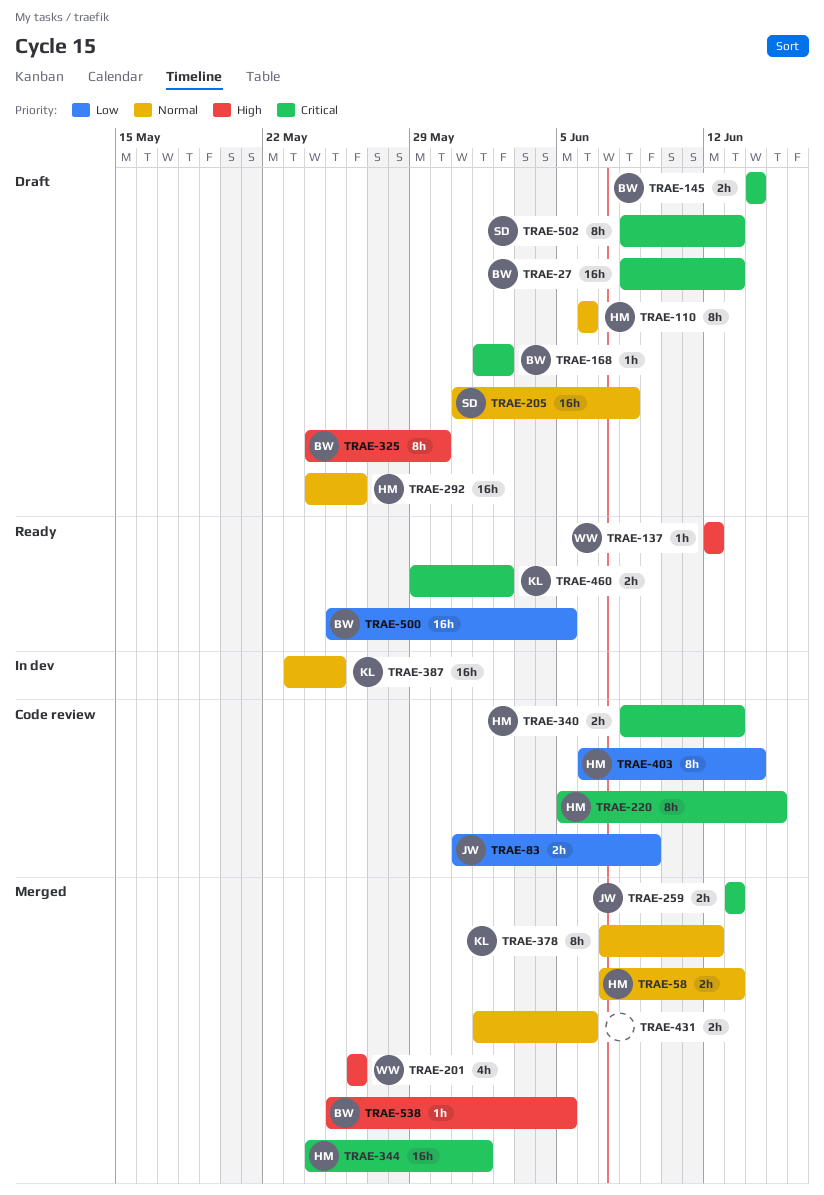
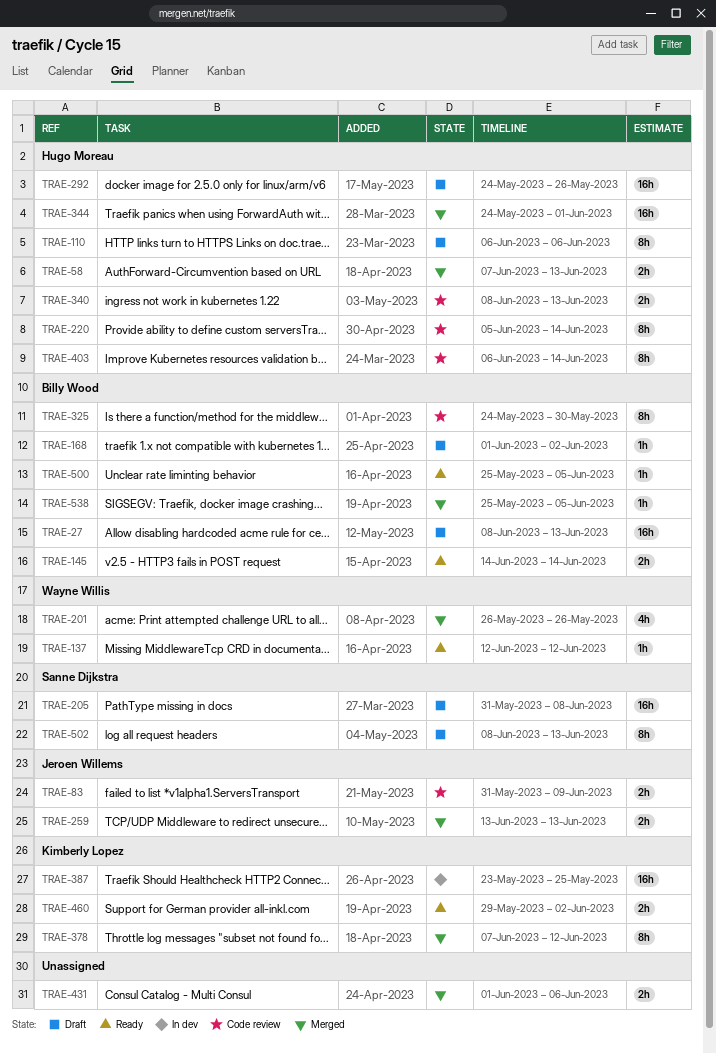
TRAE-145, status: Draft -> Ready
TRAE-220, due: Jun 15 -> Jun 14
TRAE-325, status: Draft -> Code review
TRAE-500, estimate: 16h -> 1h

